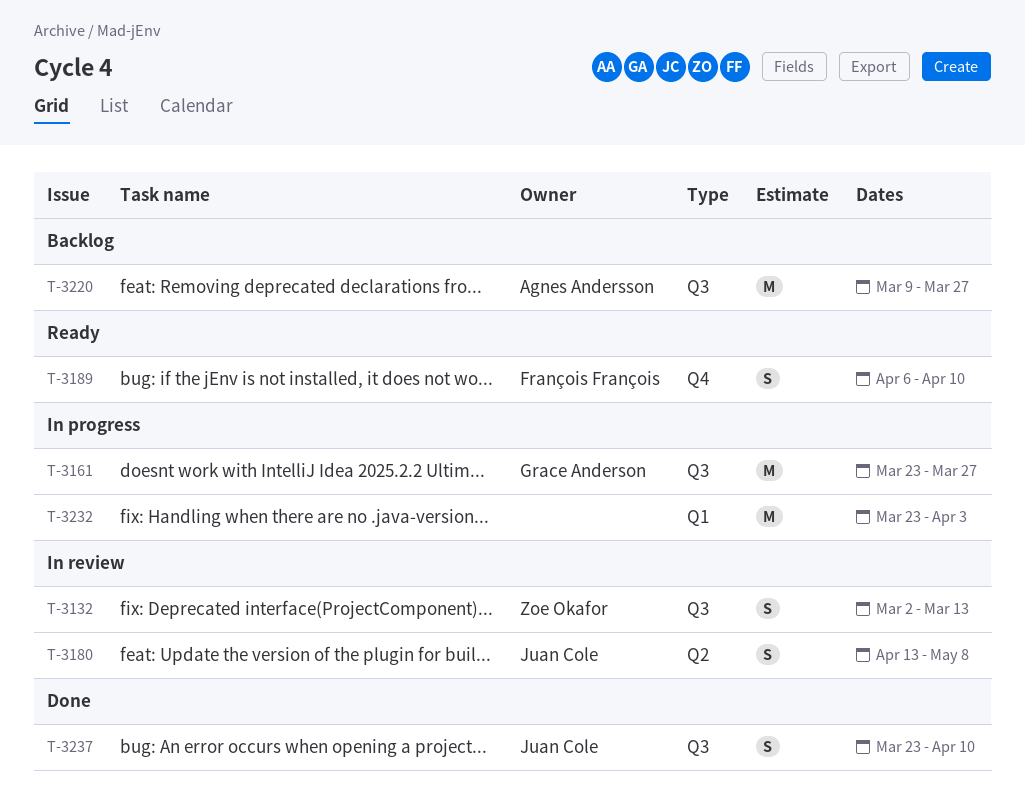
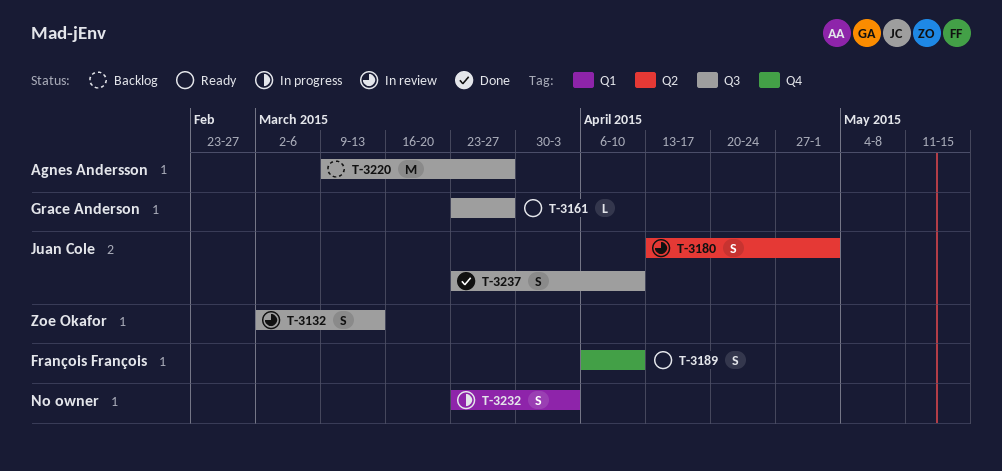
T-3161, status: In progress -> Ready
T-3161, estimate: M -> L
T-3180, due: May 8 -> May 1
T-3232, estimate: M -> S

